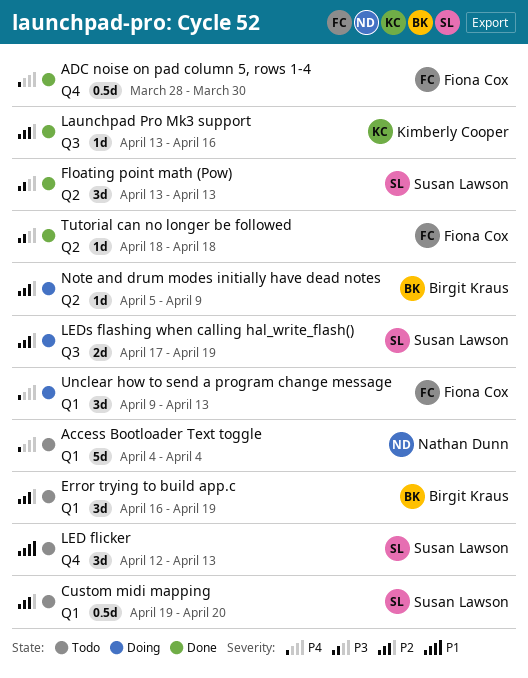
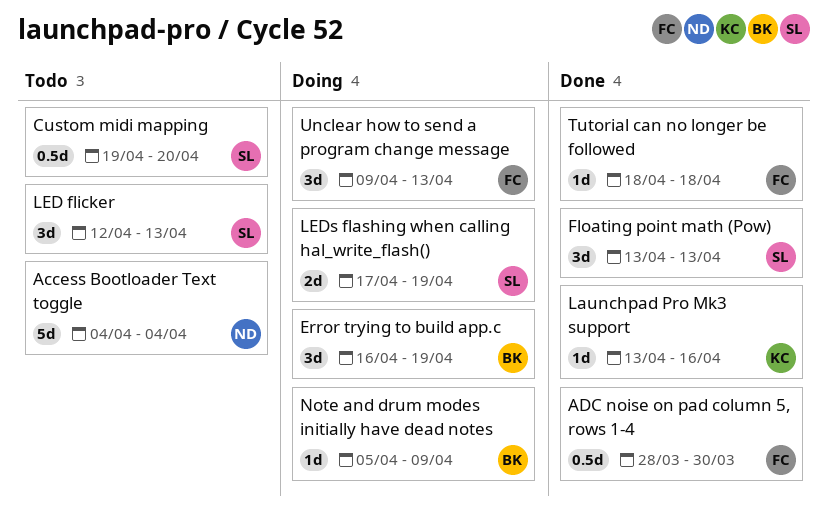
Error trying to build app.c, status: Todo -> Doing

